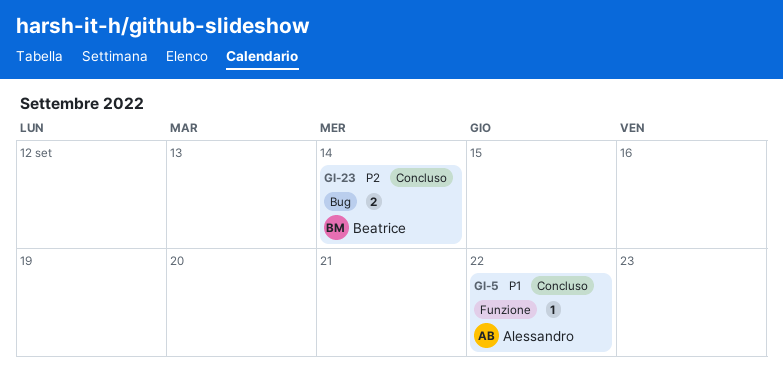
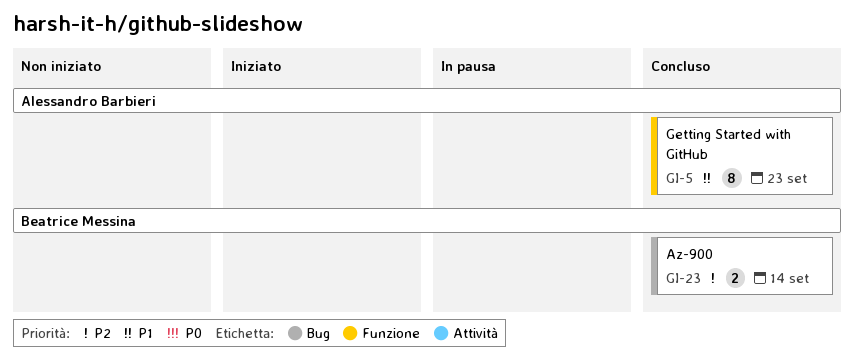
GI-5, estimate: 1 -> 8
GI-5, due: Sep 22 -> Sep 23

